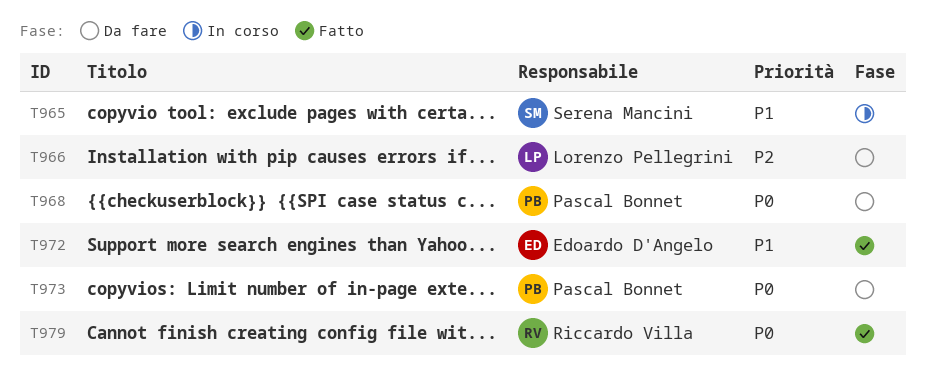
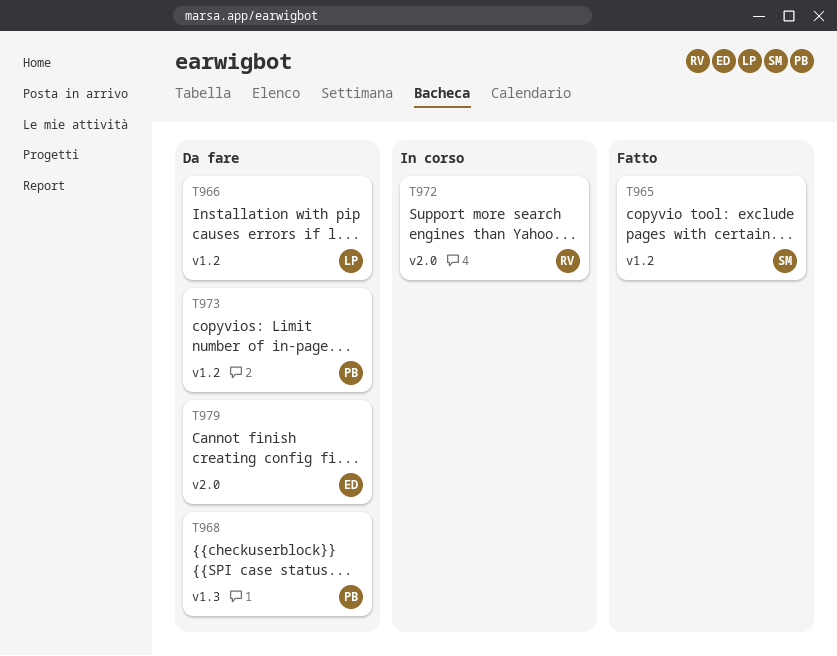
T965, status: In corso -> Fatto
T972, status: Fatto -> In corso
T972, owner: Edoardo D'Angelo -> Riccardo Villa
T979, status: Fatto -> Da fare
T979, owner: Riccardo Villa -> Edoardo D'Angelo

